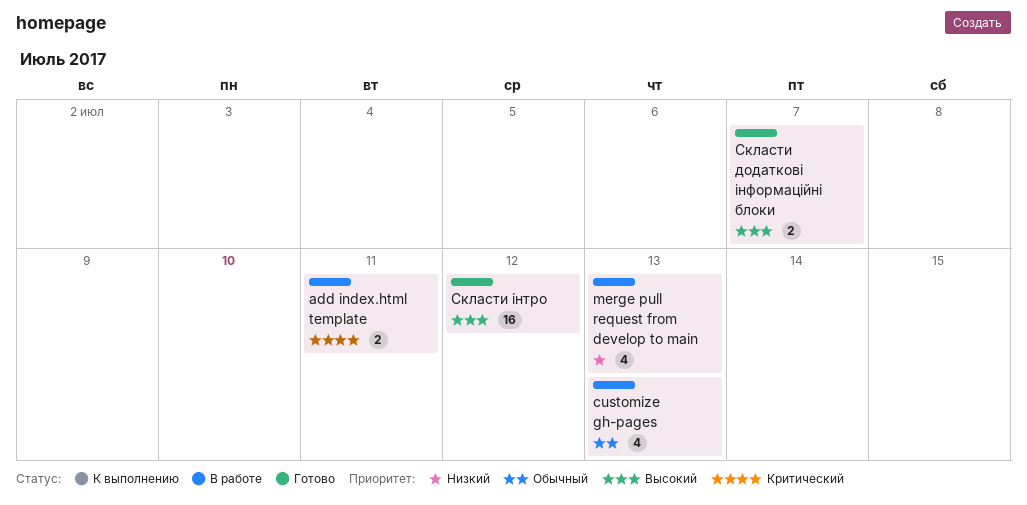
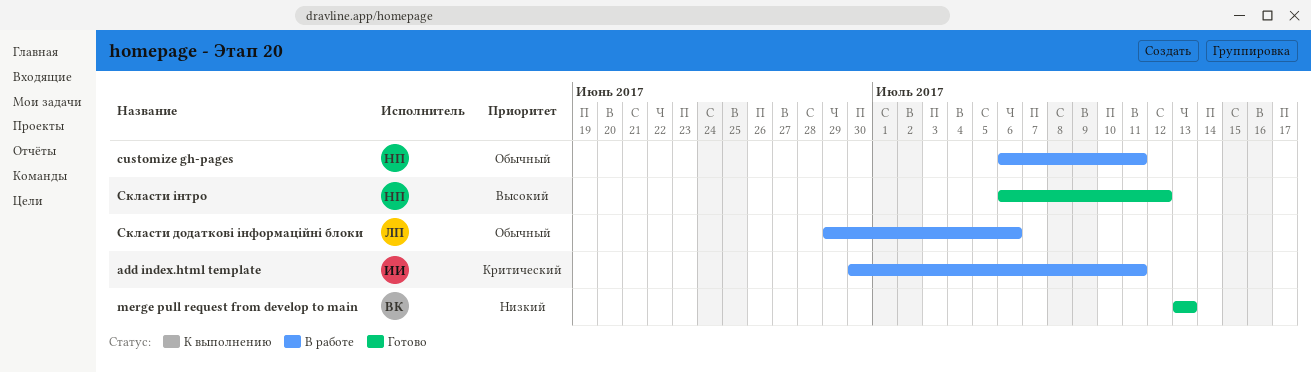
customize gh-pages, due: Jul 13 -> Jul 11
merge pull request from develop to main, status: В работе -> Готово
Скласти додаткові інформаційні блоки, status: Готово -> В работе
Скласти додаткові інформаційні блоки, priority: Высокий -> Обычный
Скласти додаткові інформаційні блоки, due: Jul 7 -> Jul 6

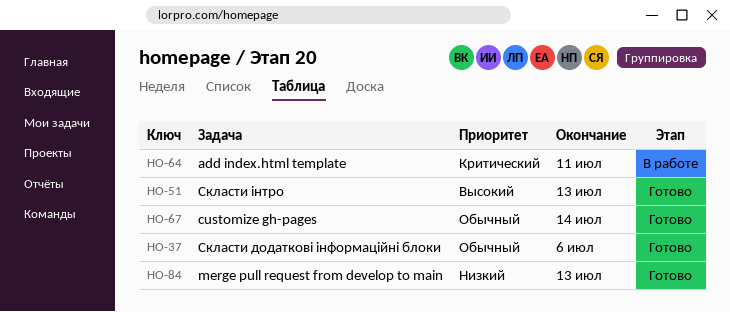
customize gh-pages, status: В работе -> Готово
customize gh-pages, due: Jul 11 -> Jul 14
Скласти додаткові інформаційні блоки, status: В работе -> Готово
Скласти інтро, due: Jul 12 -> Jul 13

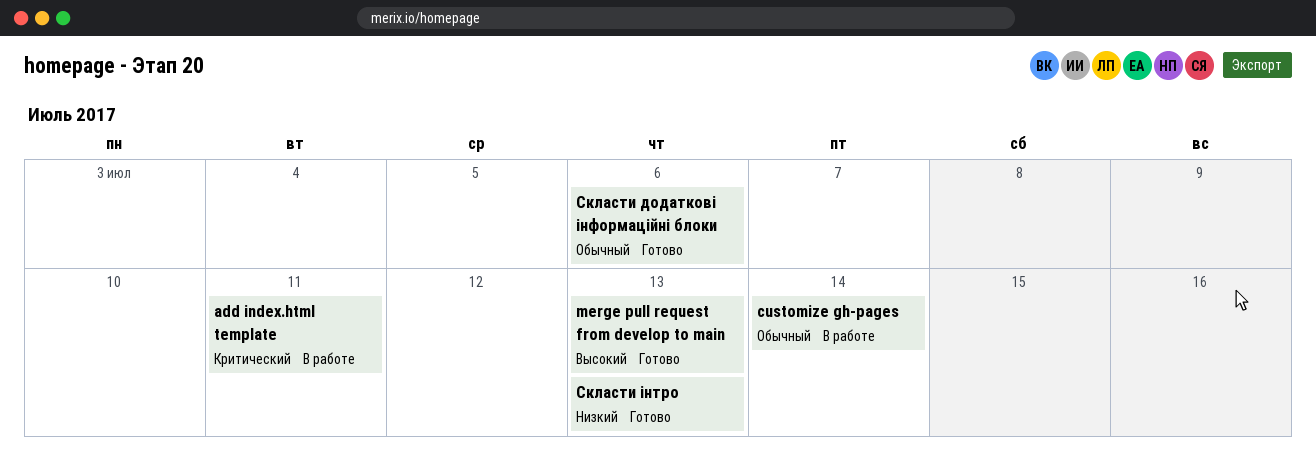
customize gh-pages, status: Готово -> В работе
merge pull request from develop to main, priority: Низкий -> Высокий
Скласти інтро, priority: Высокий -> Низкий

